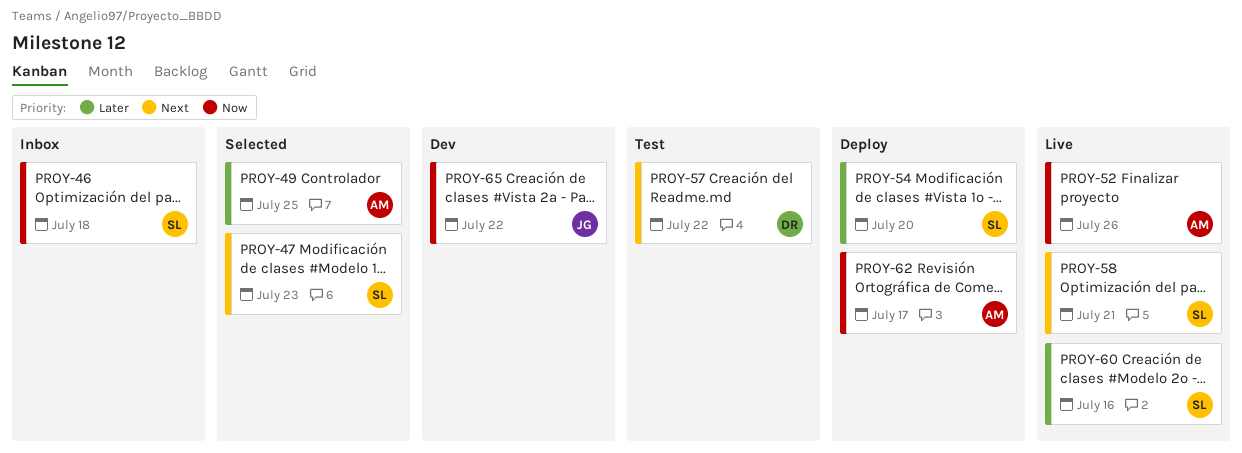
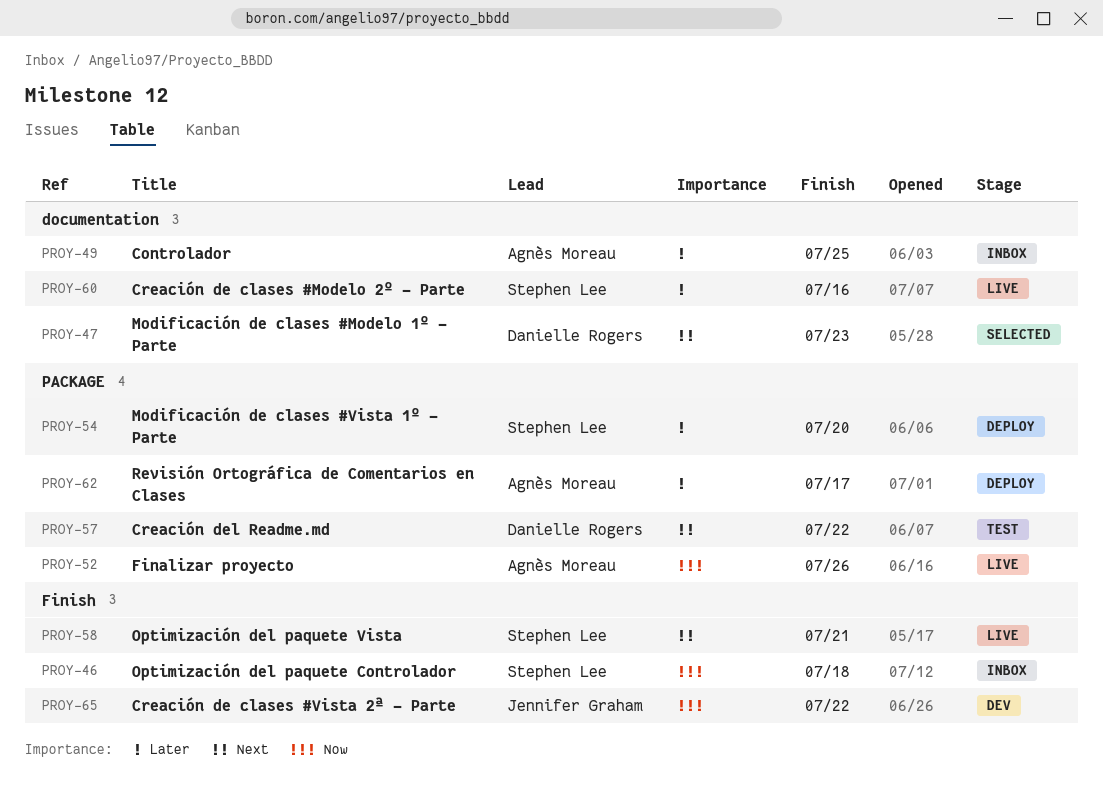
PROY-47, owner: Stephen Lee -> Danielle Rogers
PROY-49, status: Selected -> Inbox
PROY-62, priority: Now -> Later

